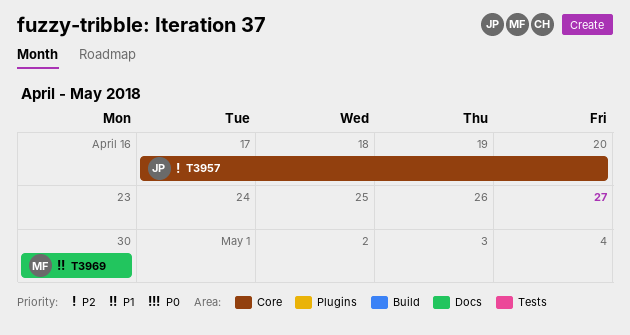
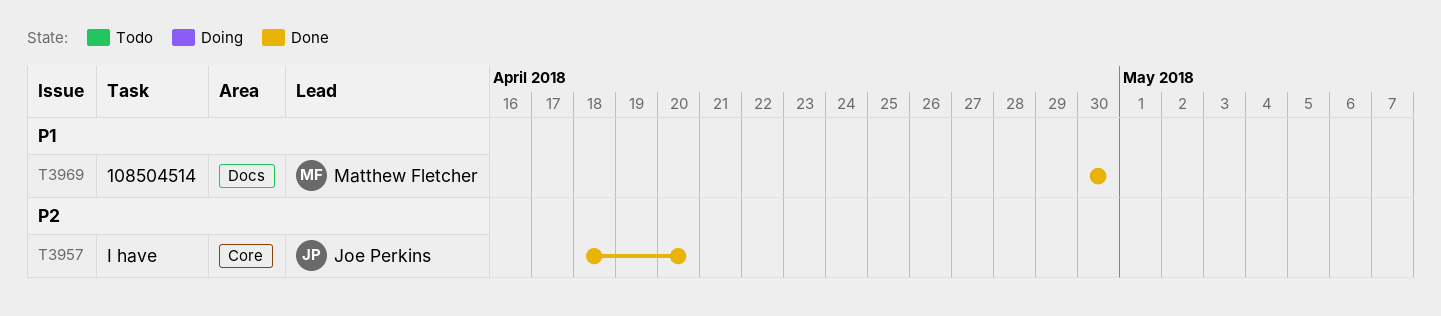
T3957, start: Apr 17 -> Apr 18

